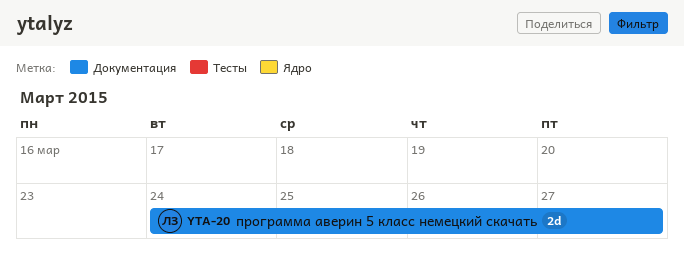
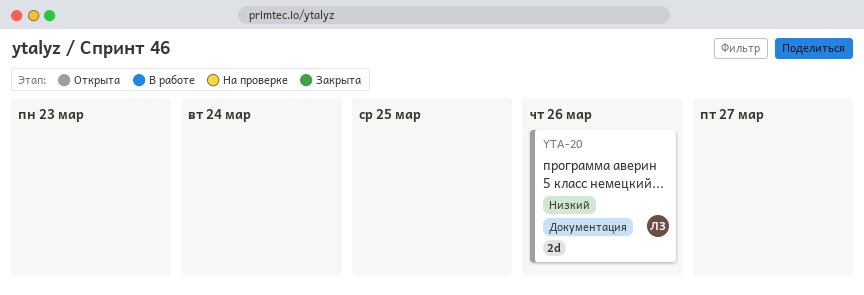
YTA-20, due: Mar 27 -> Mar 26

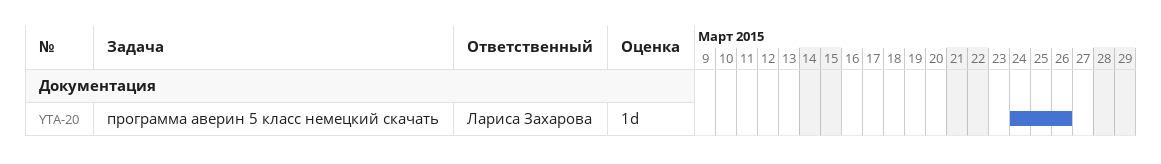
YTA-20, estimate: 2d -> 1d

